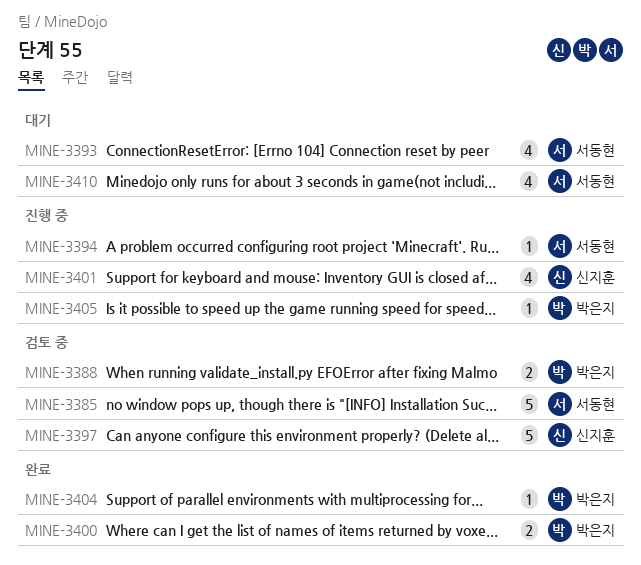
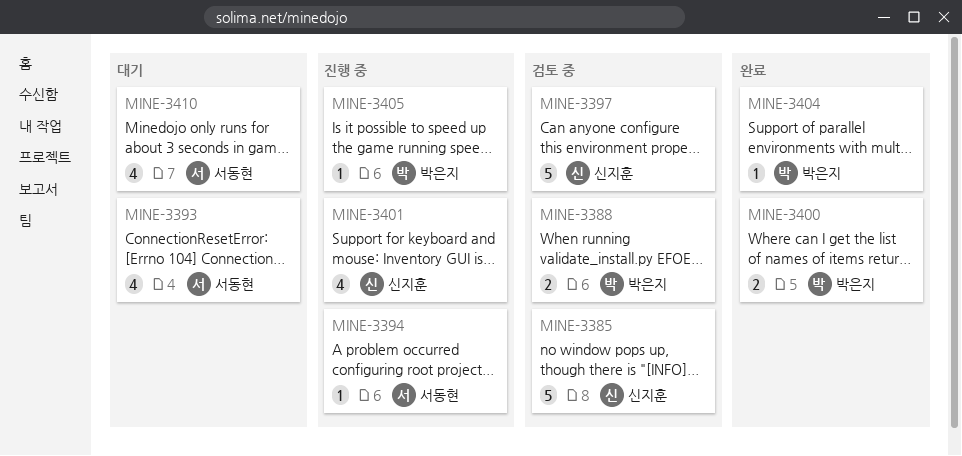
MINE-3385, owner: 서동현 -> 신지훈

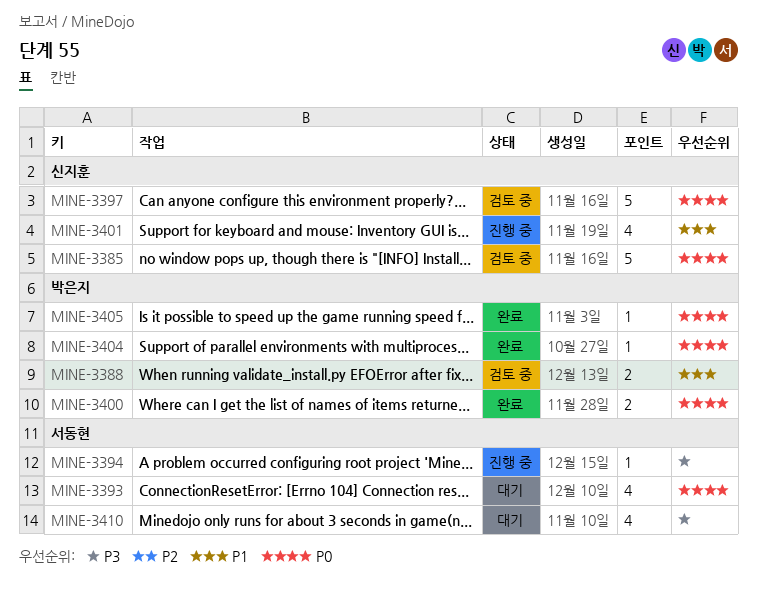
MINE-3405, status: 진행 중 -> 완료

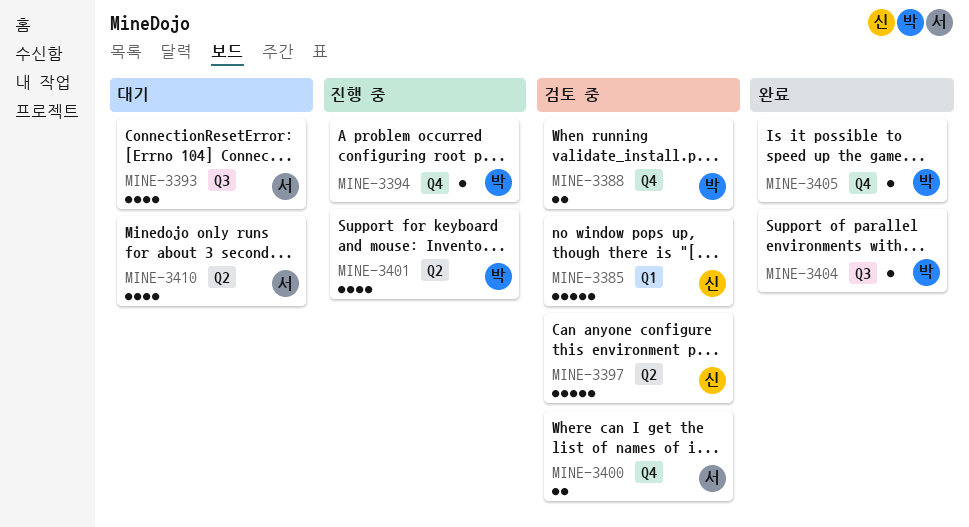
MINE-3394, owner: 서동현 -> 박은지
MINE-3400, status: 완료 -> 검토 중
MINE-3400, owner: 박은지 -> 서동현
MINE-3401, owner: 신지훈 -> 박은지

